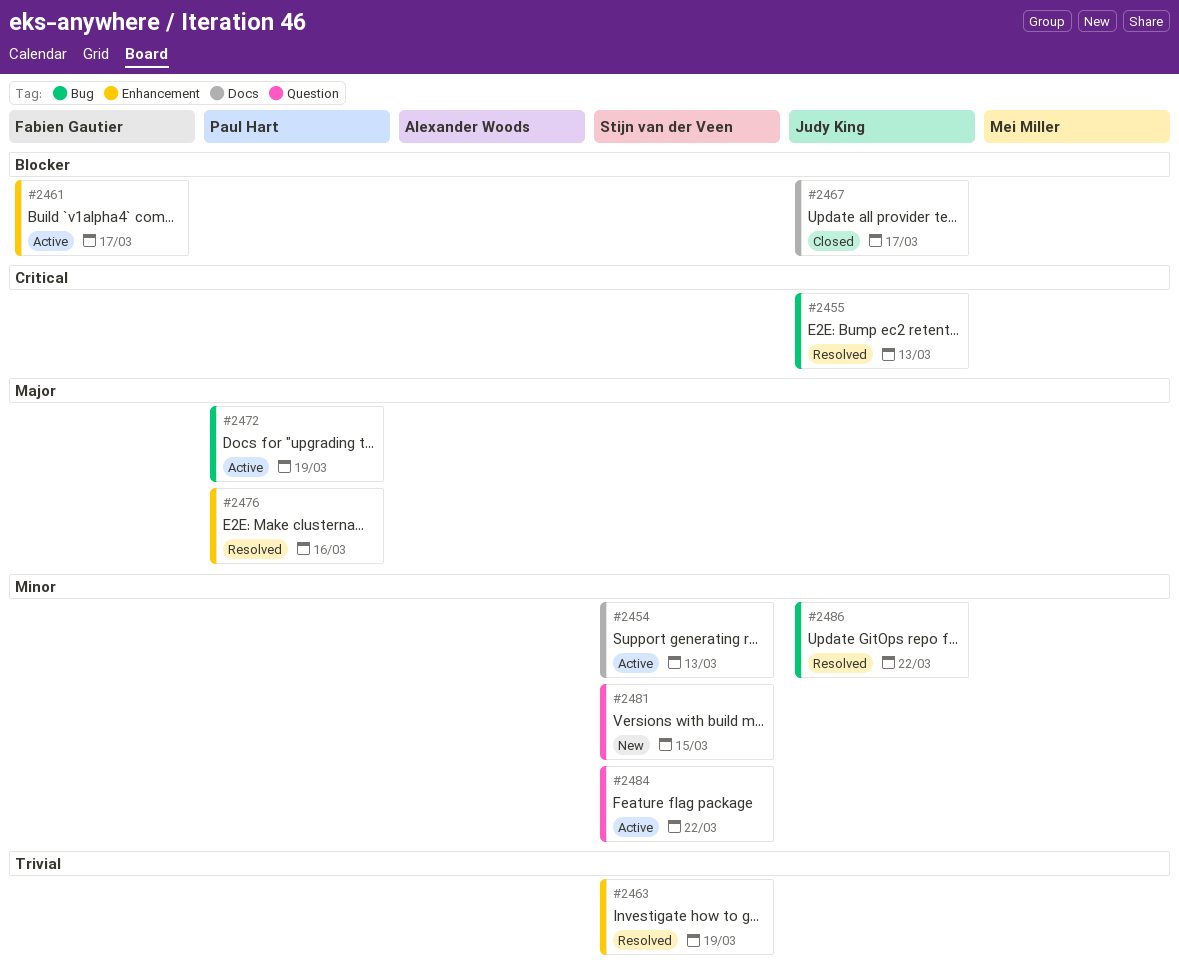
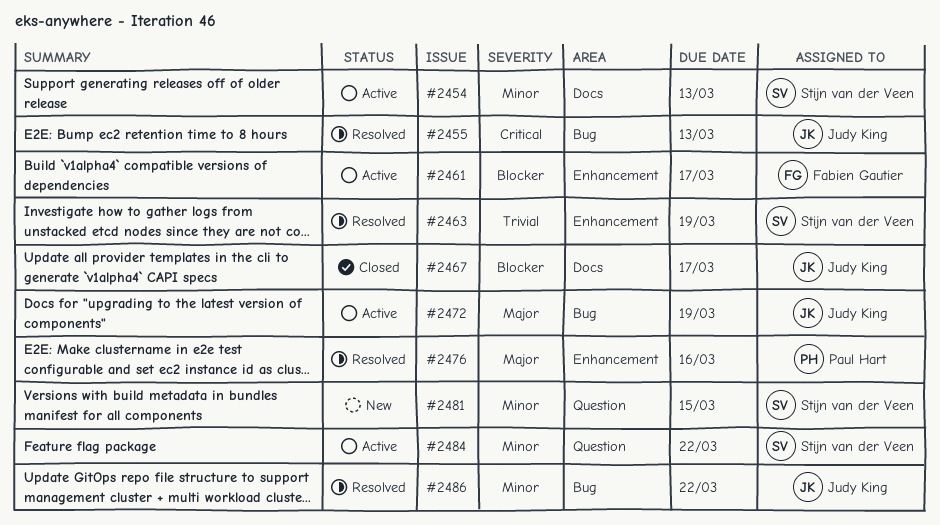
#2472, owner: Paul Hart -> Judy King

